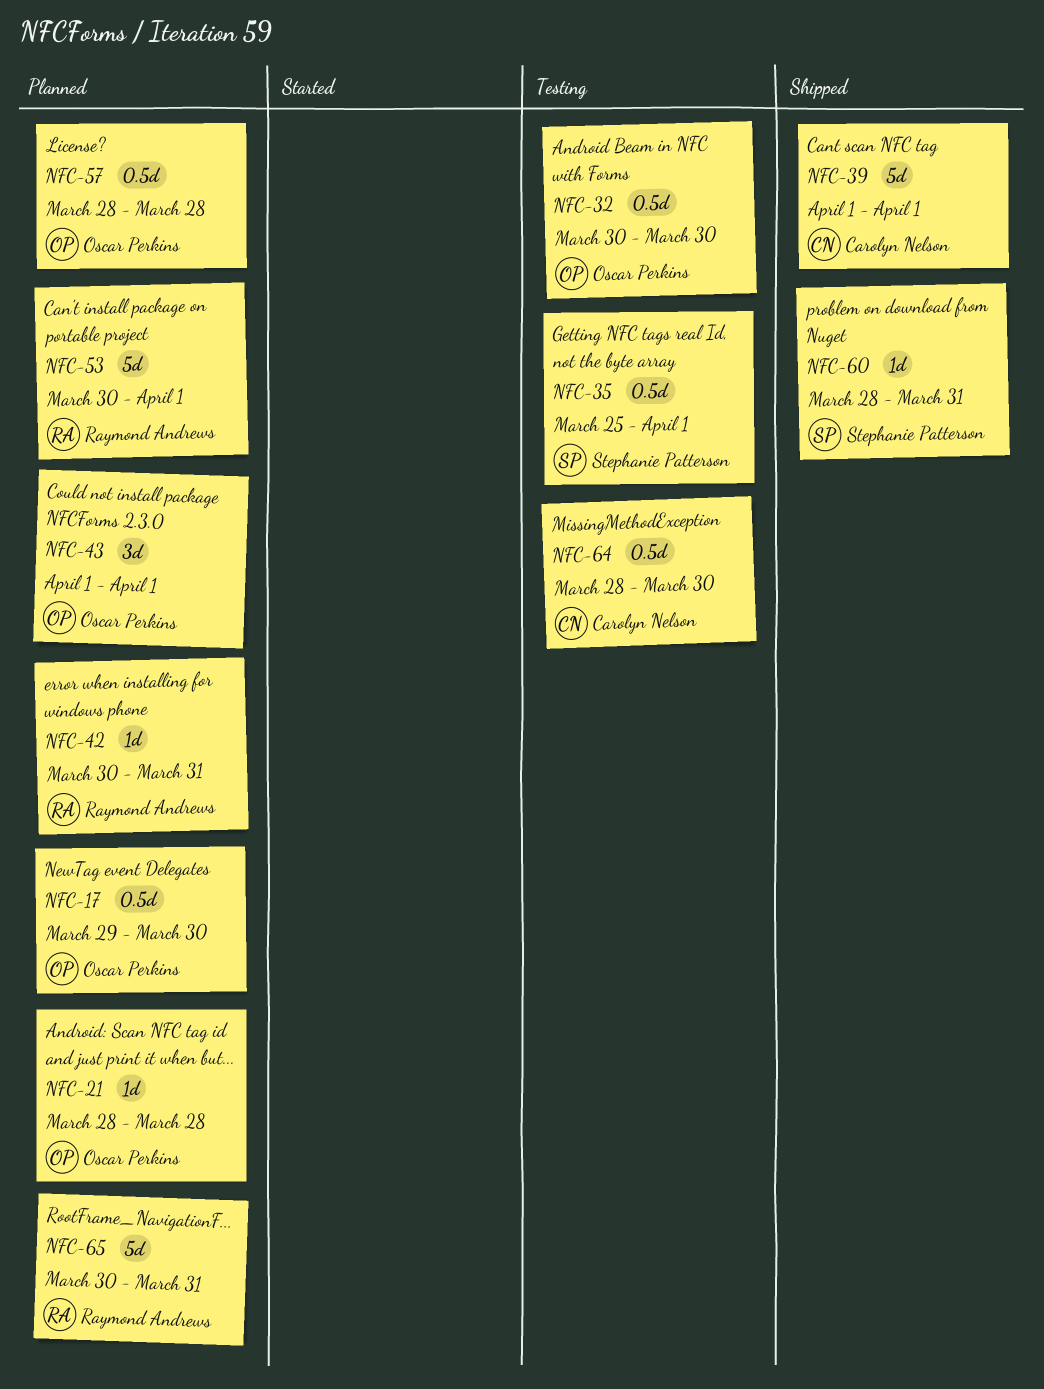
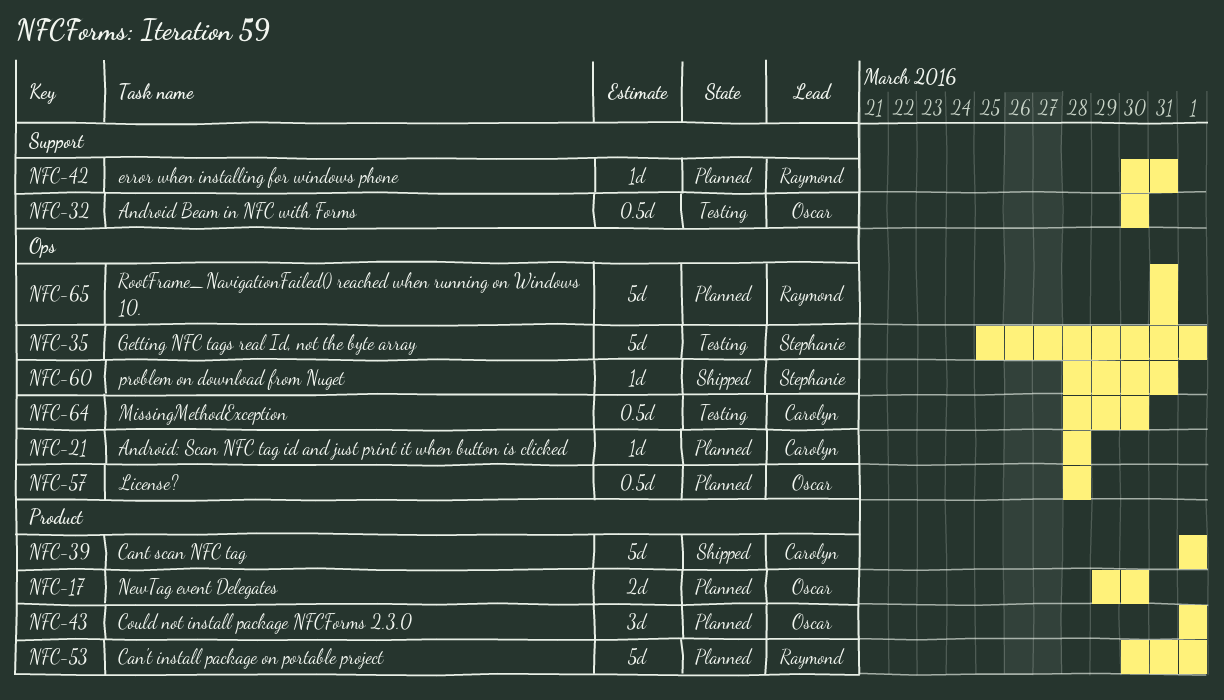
NFC-17, estimate: 0.5d -> 2d
NFC-21, owner: Oscar Perkins -> Carolyn Nelson
NFC-35, estimate: 0.5d -> 5d
NFC-65, start: Mar 30 -> Mar 31

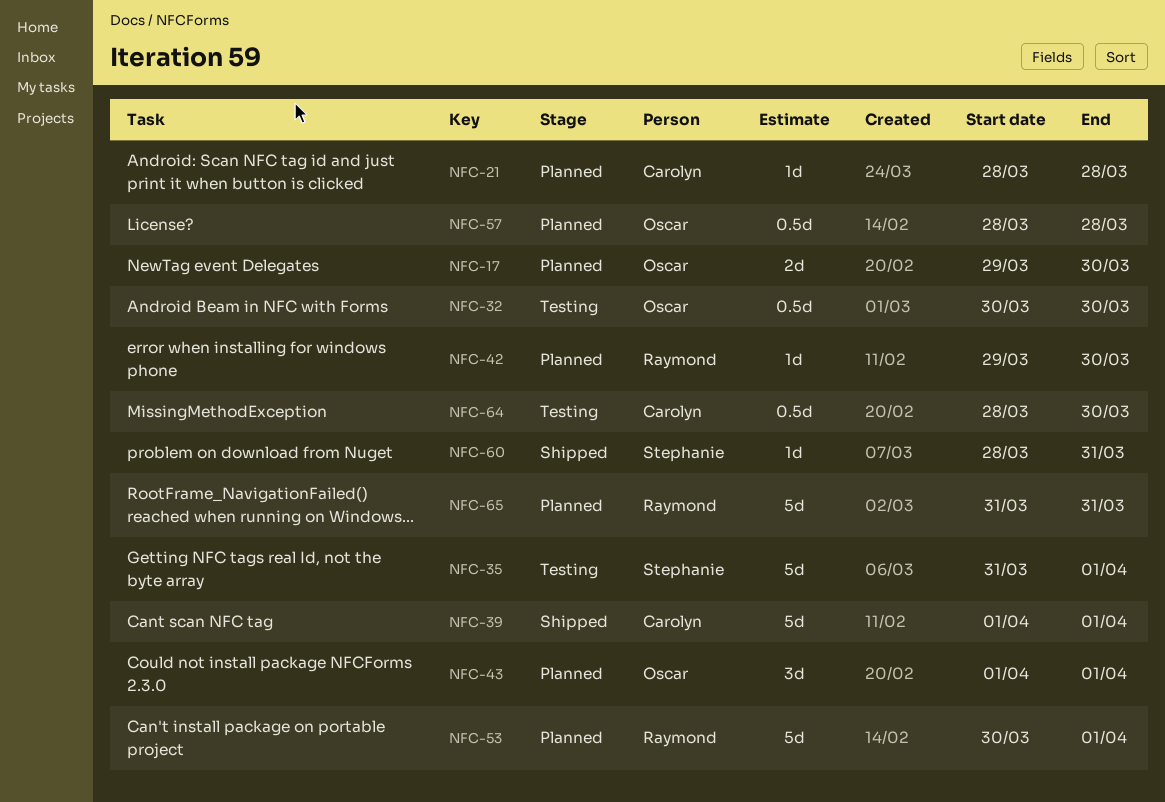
NFC-35, start: Mar 25 -> Mar 31
NFC-42, start: Mar 30 -> Mar 29
NFC-42, due: Mar 31 -> Mar 30

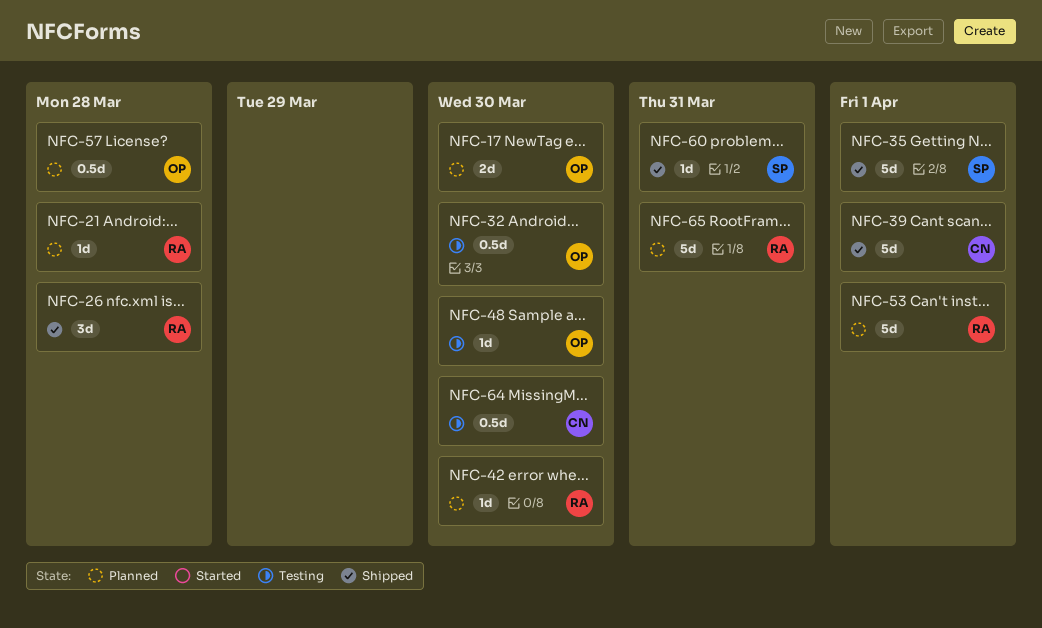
NFC-21, owner: Carolyn -> Raymond
NFC-26: none -> present
NFC-35, status: Testing -> Shipped
NFC-43: present -> none
NFC-48: none -> present

